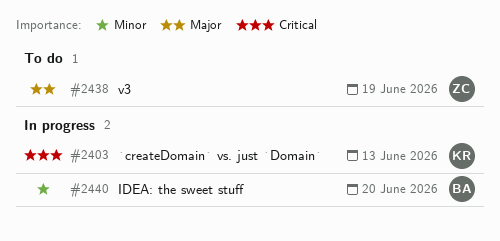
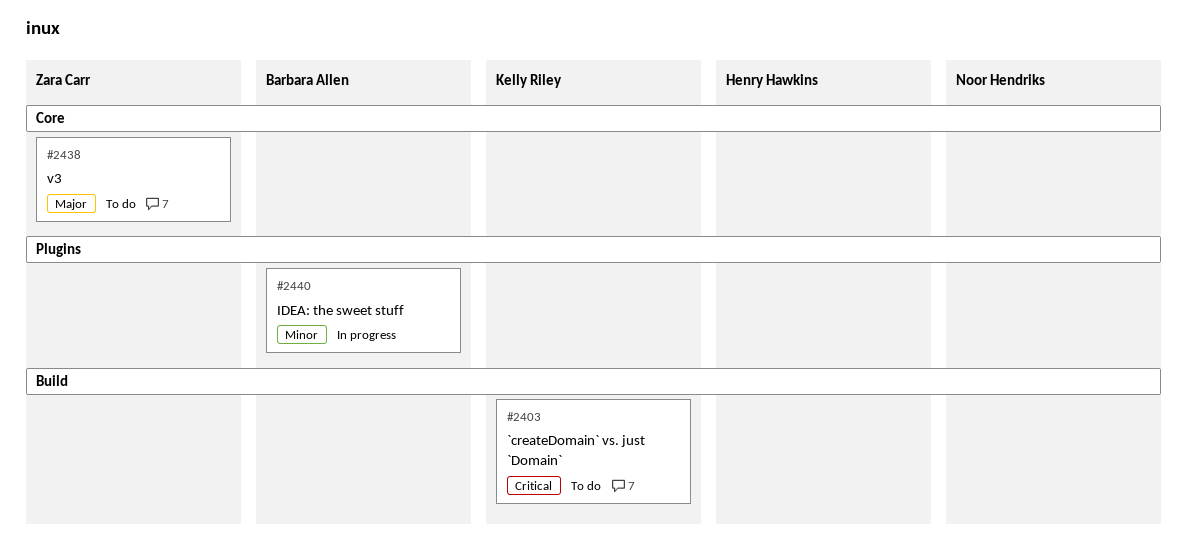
#2403, status: In progress -> To do

